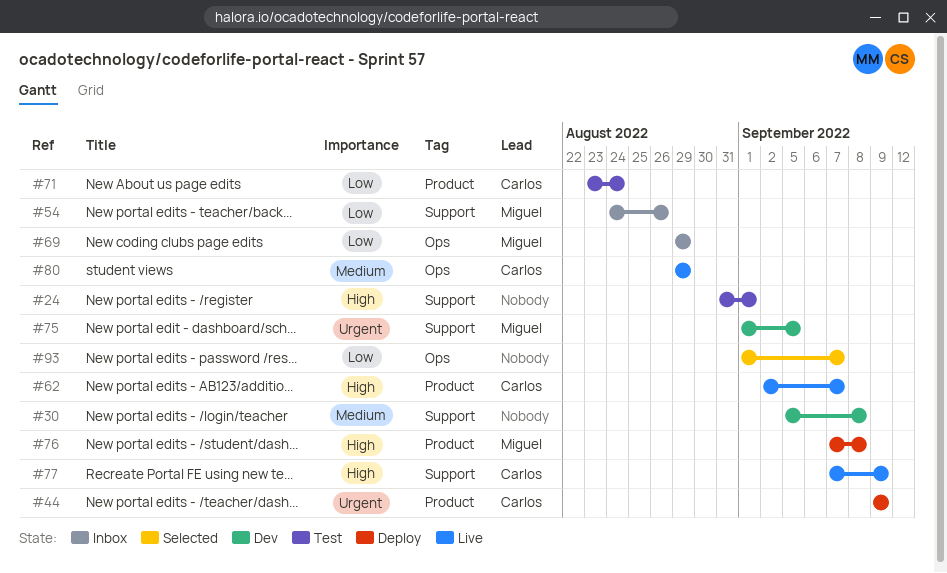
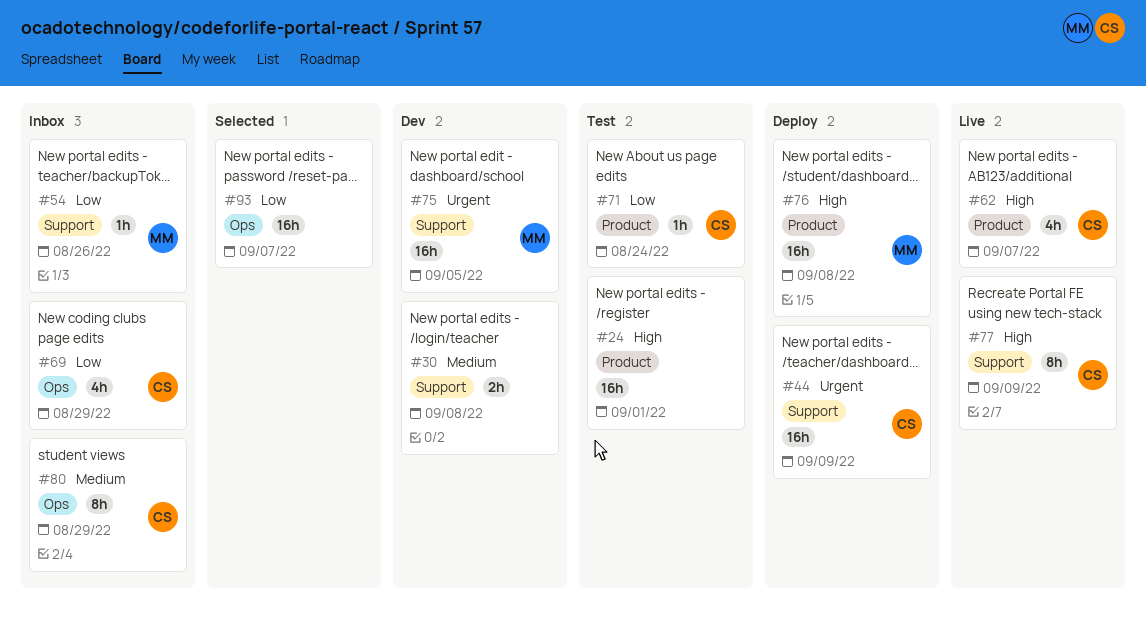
#24, label: Support -> Product
#44, label: Product -> Support
#69, owner: Miguel -> Carlos
#80, status: Live -> Inbox

